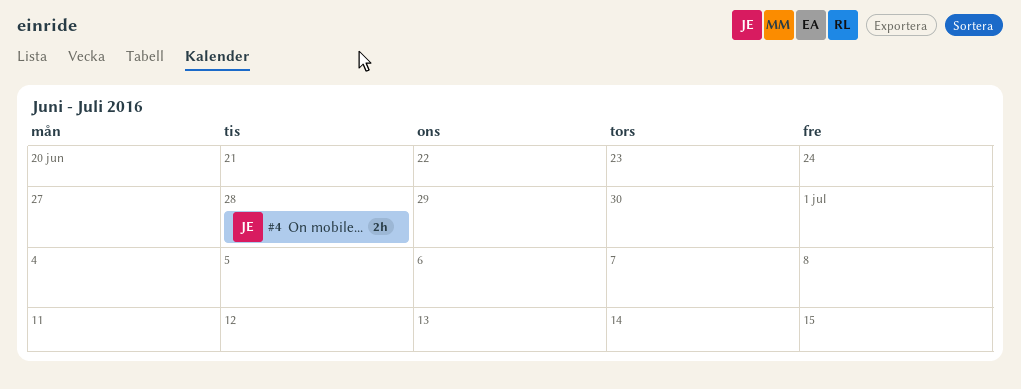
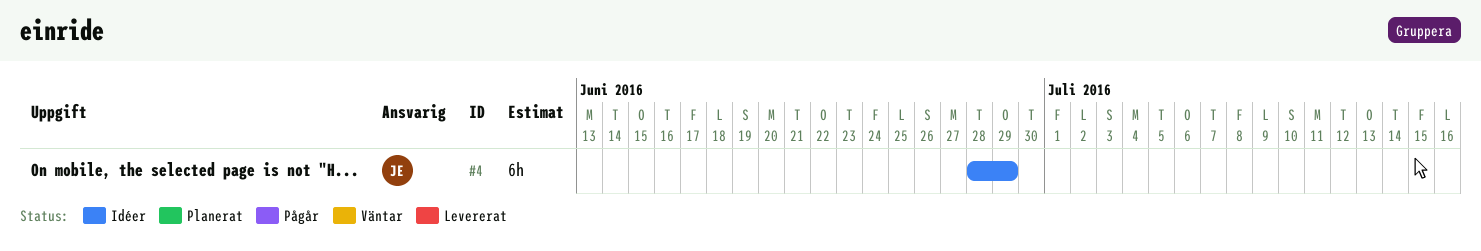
#4, estimate: 2h -> 6h
#4, due: Jun 28 -> Jun 29

